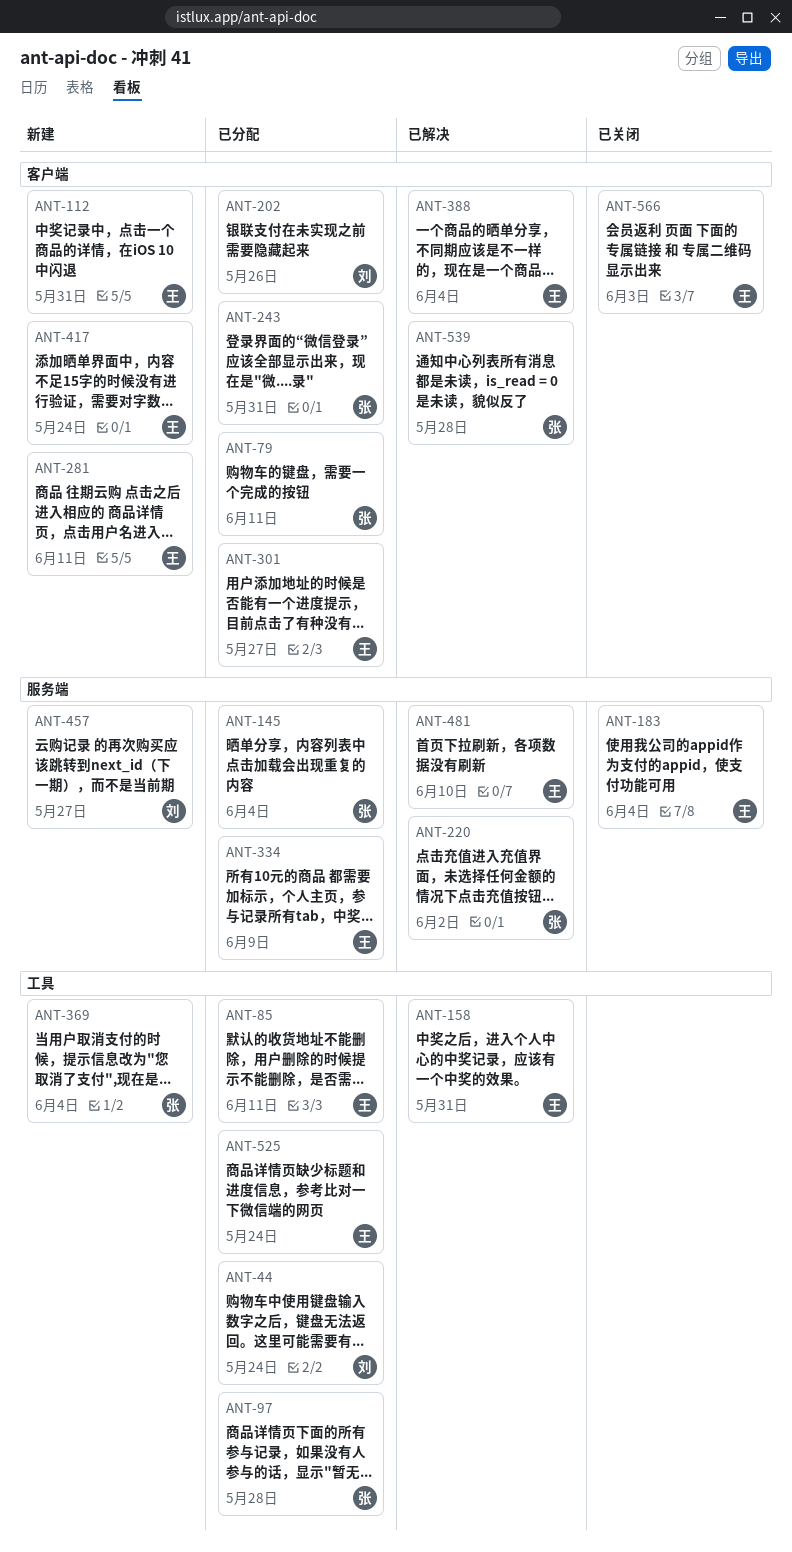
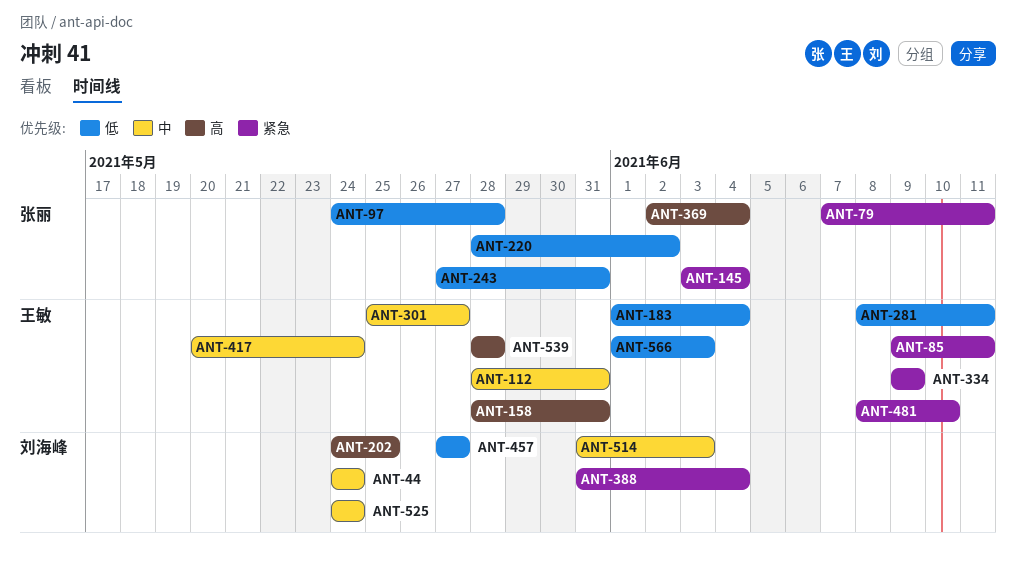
ANT-202, due: May 26 -> May 25
ANT-388, owner: 王敏 -> 刘海峰
ANT-514: none -> present
ANT-525, owner: 王敏 -> 刘海峰
ANT-539, owner: 张丽 -> 王敏

